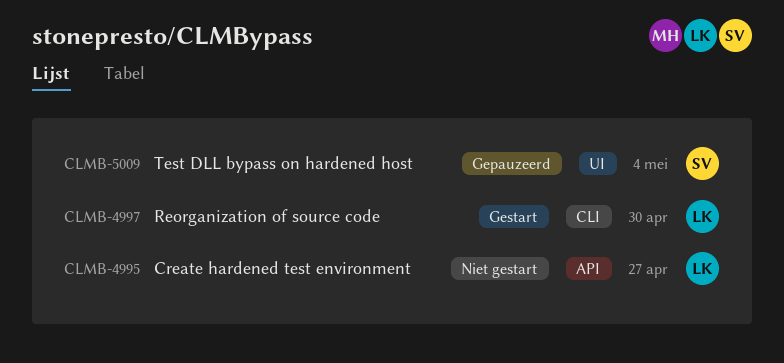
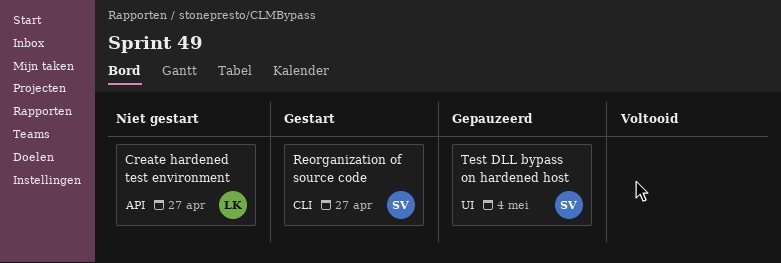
Reorganization of source code, owner: LK -> SV
Reorganization of source code, due: Apr 30 -> Apr 27

